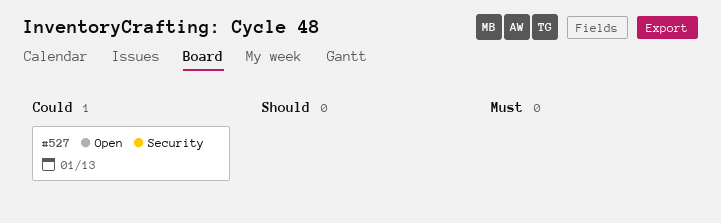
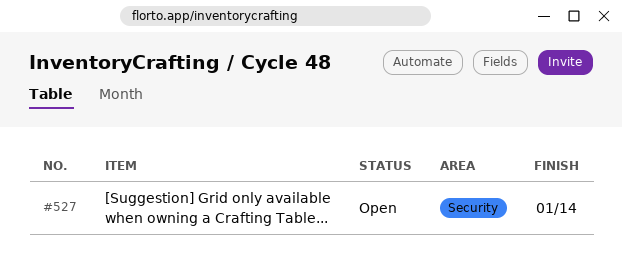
#527, due: Jan 13 -> Jan 14

